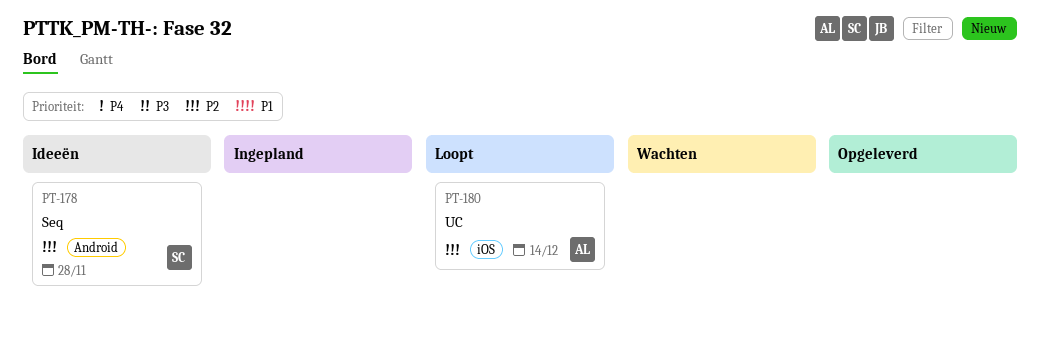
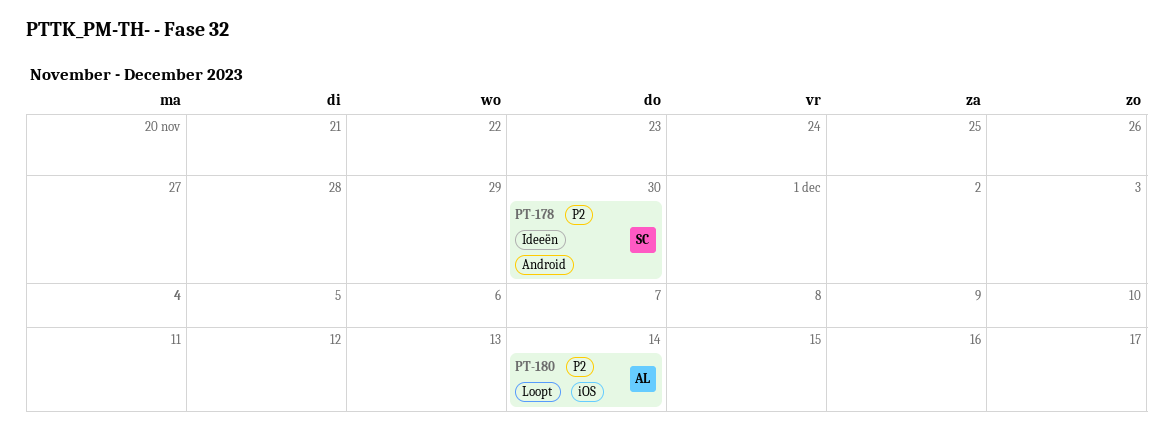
PT-178, due: Nov 28 -> Nov 30

